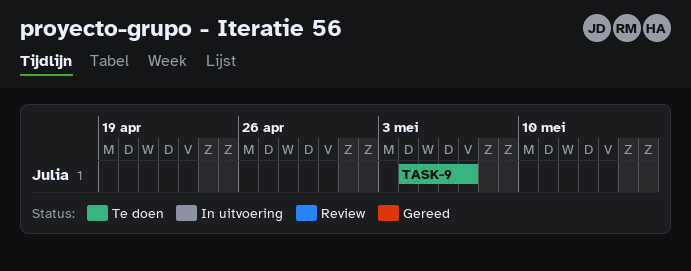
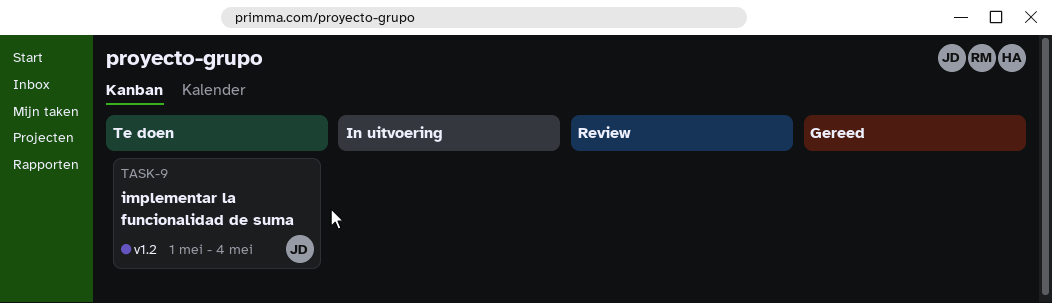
TASK-9, start: May 4 -> May 1
TASK-9, due: May 7 -> May 4

